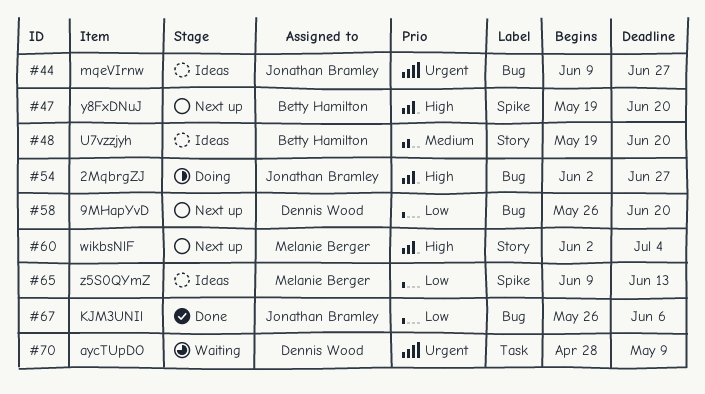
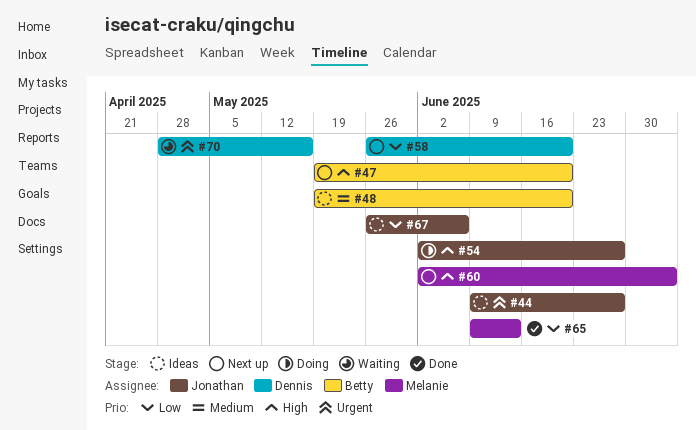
#65, status: Ideas -> Done
#67, status: Done -> Ideas
#70, due: May 9 -> May 16

